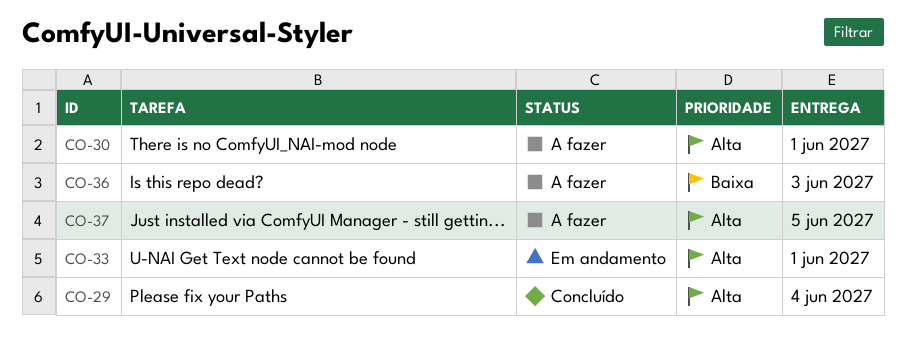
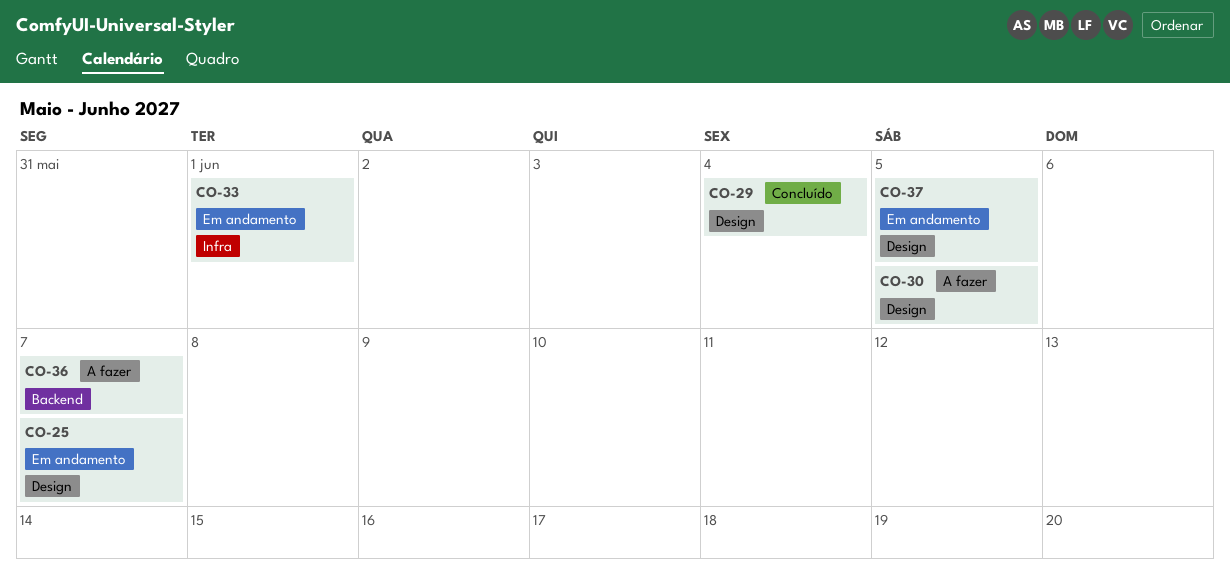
CO-25: none -> present
CO-30, due: Jun 1 -> Jun 5
CO-36, due: Jun 3 -> Jun 7
CO-37, status: A fazer -> Em andamento

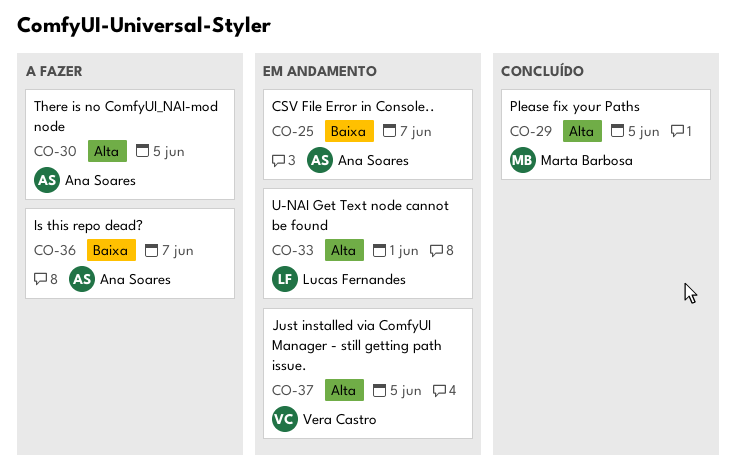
CO-29, due: Jun 4 -> Jun 5

